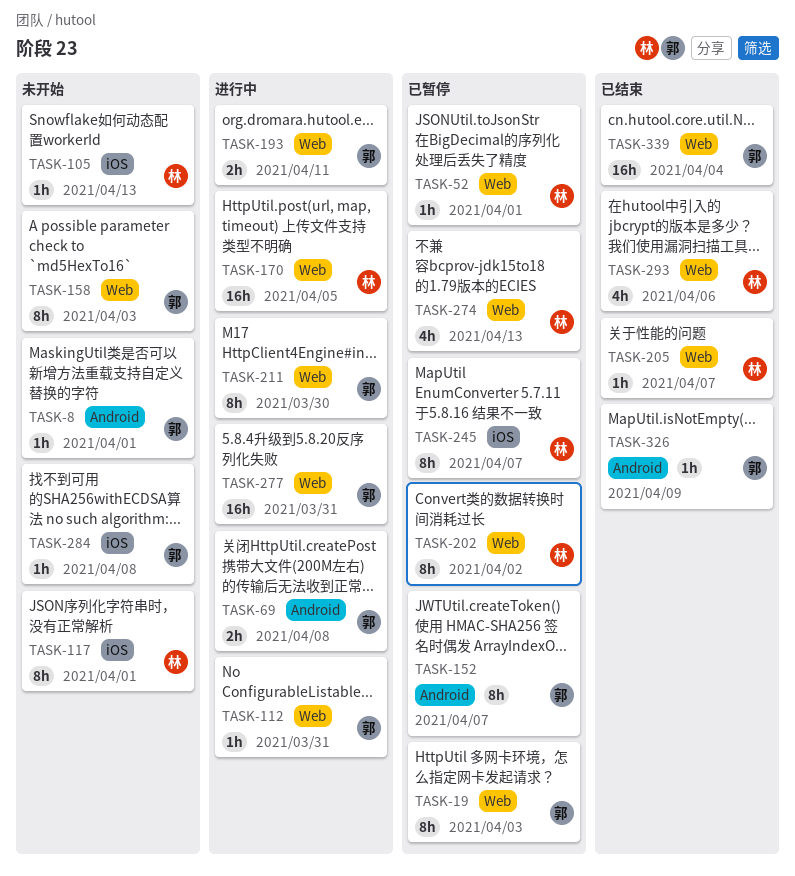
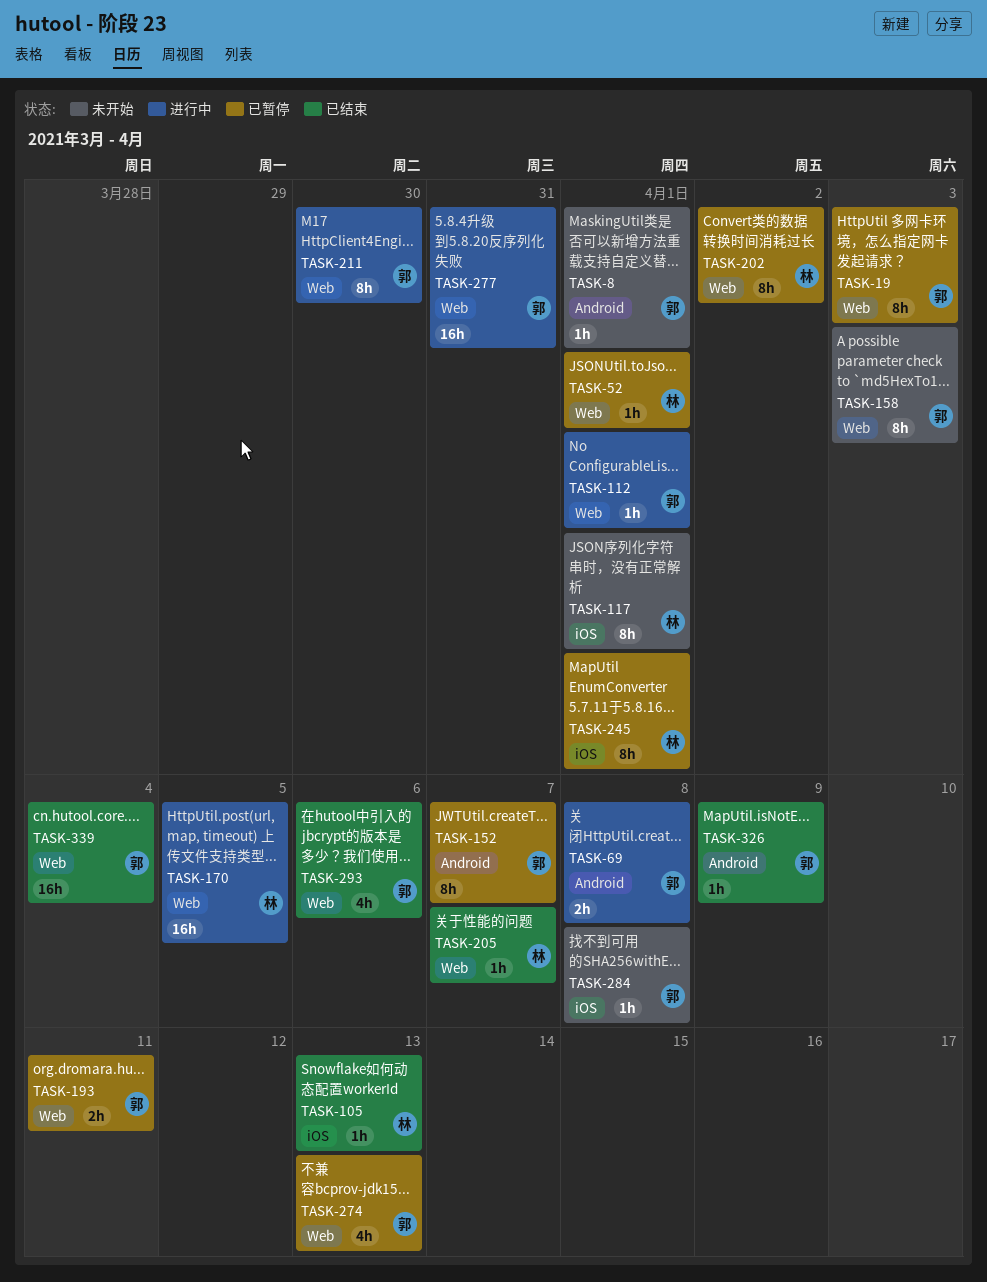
TASK-105, status: 未开始 -> 已结束
TASK-112, due: Mar 31 -> Apr 1
TASK-193, status: 进行中 -> 已暂停
TASK-245, due: Apr 7 -> Apr 1
TASK-274, owner: 林 -> 郭
TASK-293, owner: 林 -> 郭

